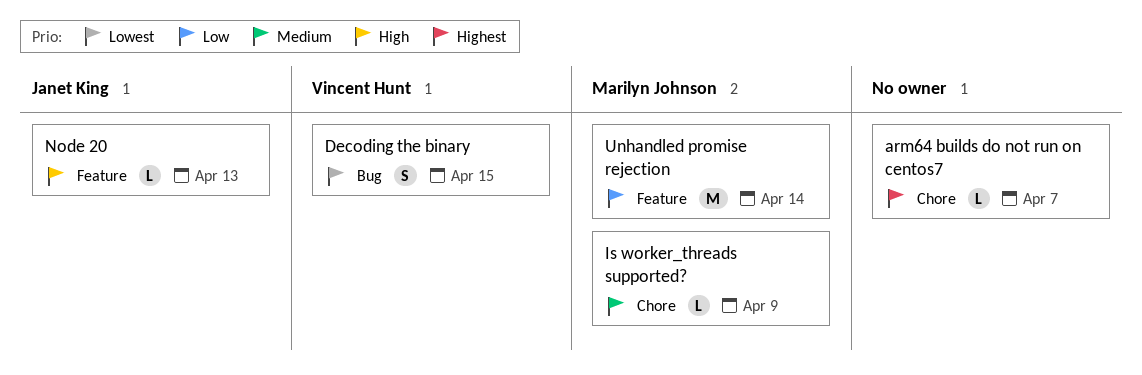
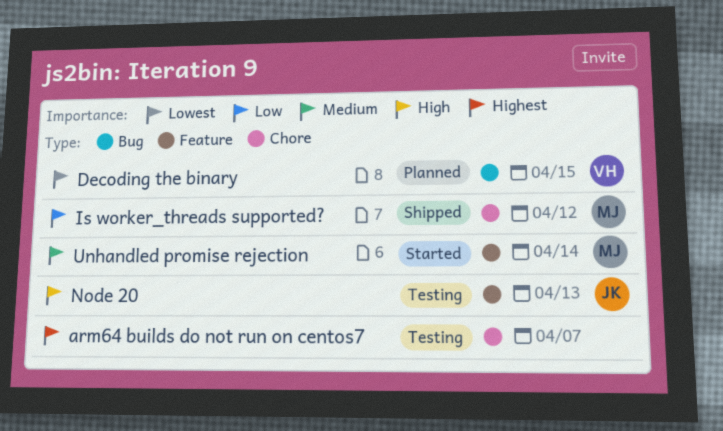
Is worker_threads supported?, priority: Medium -> Low
Is worker_threads supported?, due: Apr 9 -> Apr 12
Unhandled promise rejection, priority: Low -> Medium

